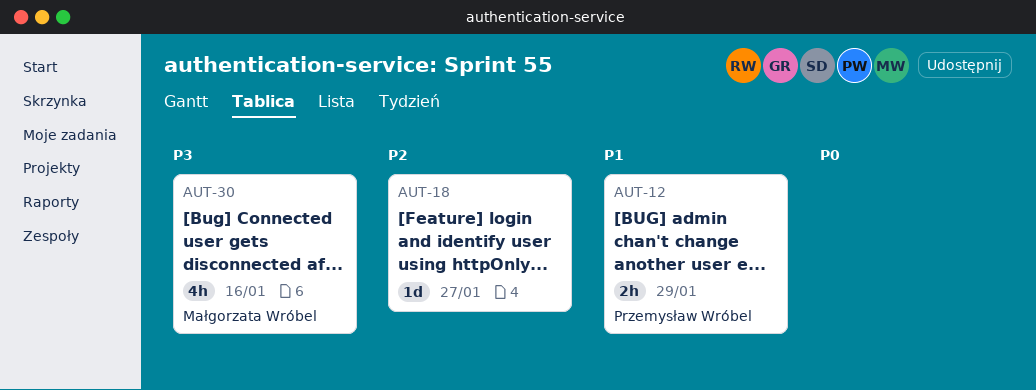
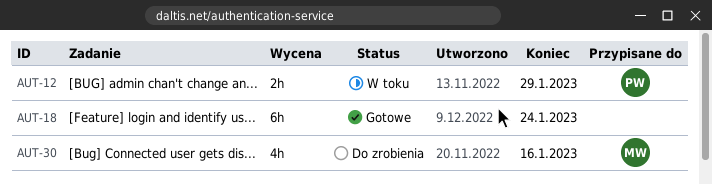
AUT-18, estimate: 1d -> 6h
AUT-18, due: Jan 27 -> Jan 24

